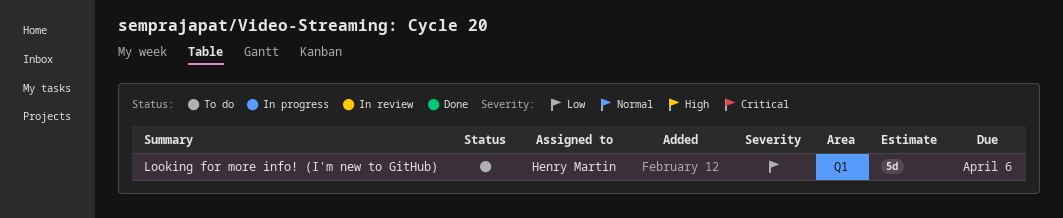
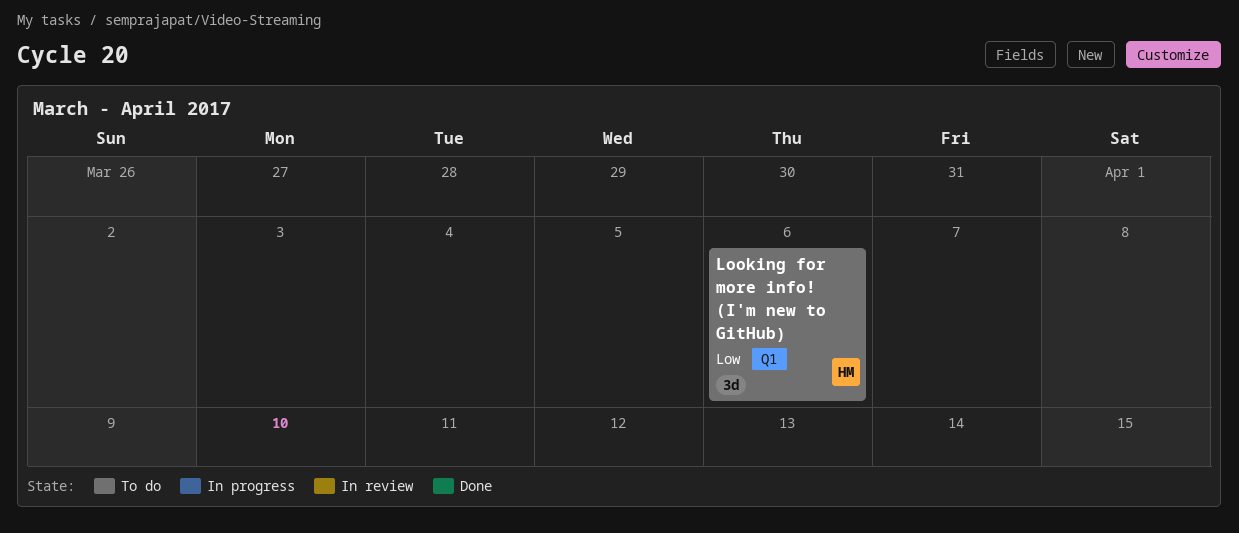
Looking for more info! (I'm new to GitHub), estimate: 5d -> 3d

